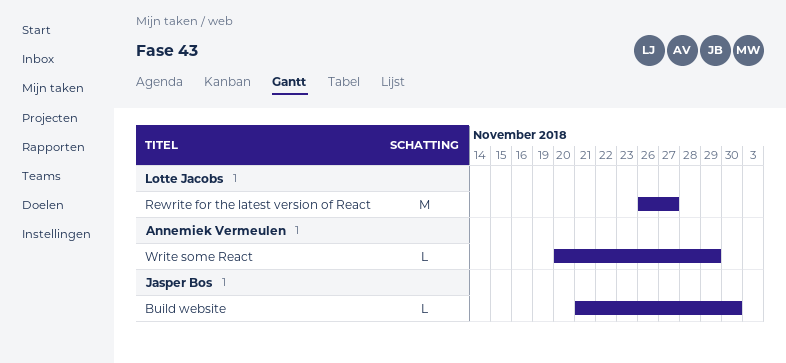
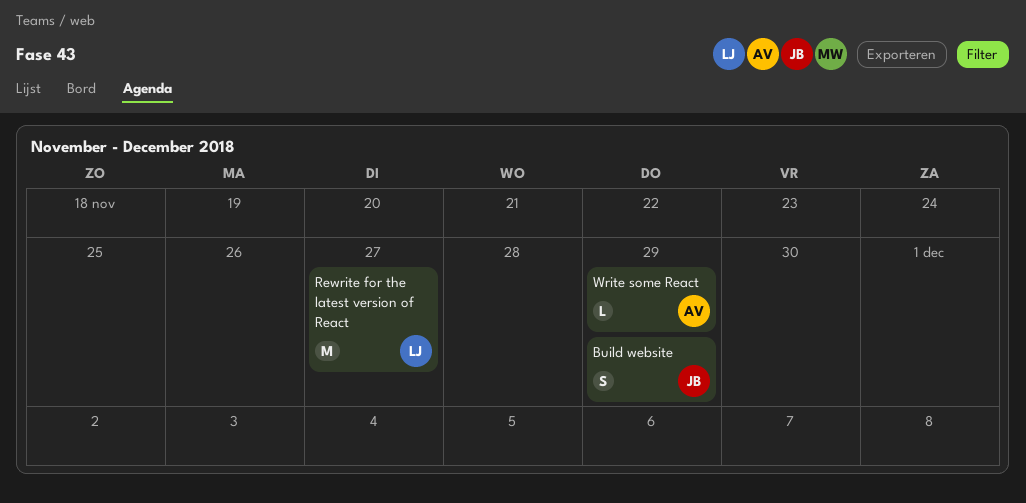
Build website, estimate: L -> S
Build website, due: Nov 30 -> Nov 29

